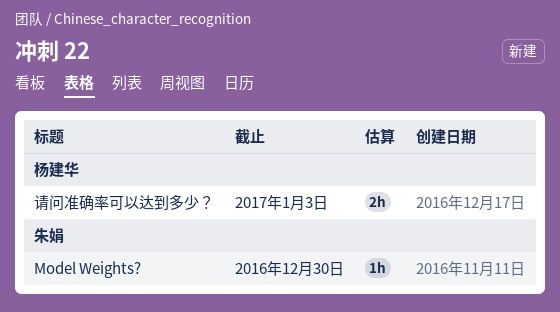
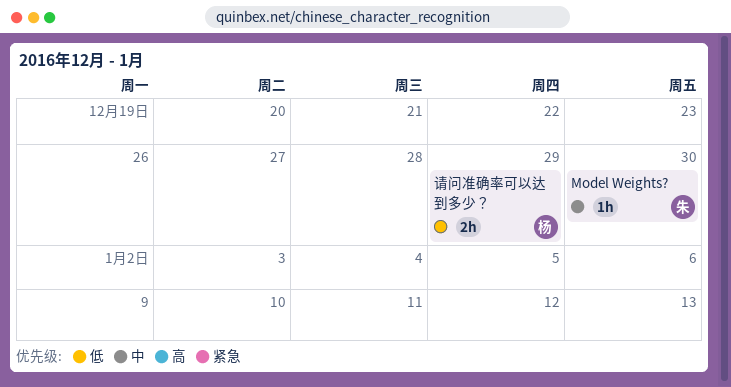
请问准确率可以达到多少？, due: Jan 3 -> Dec 29

